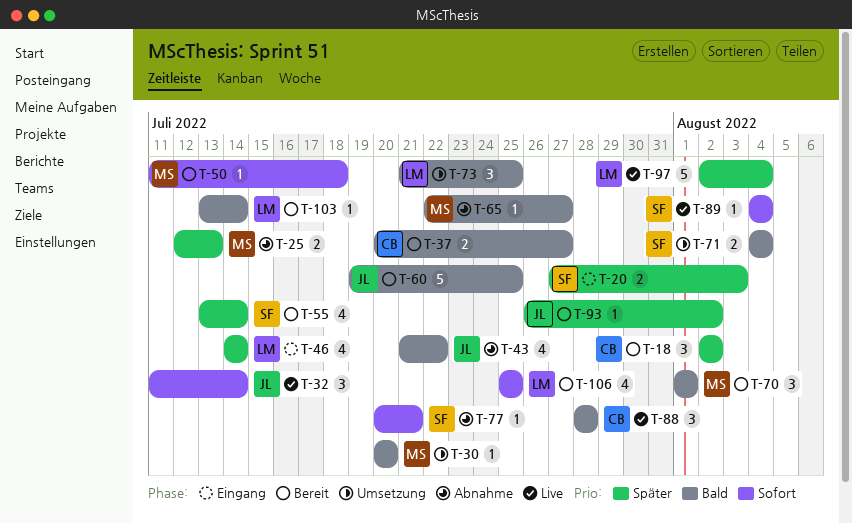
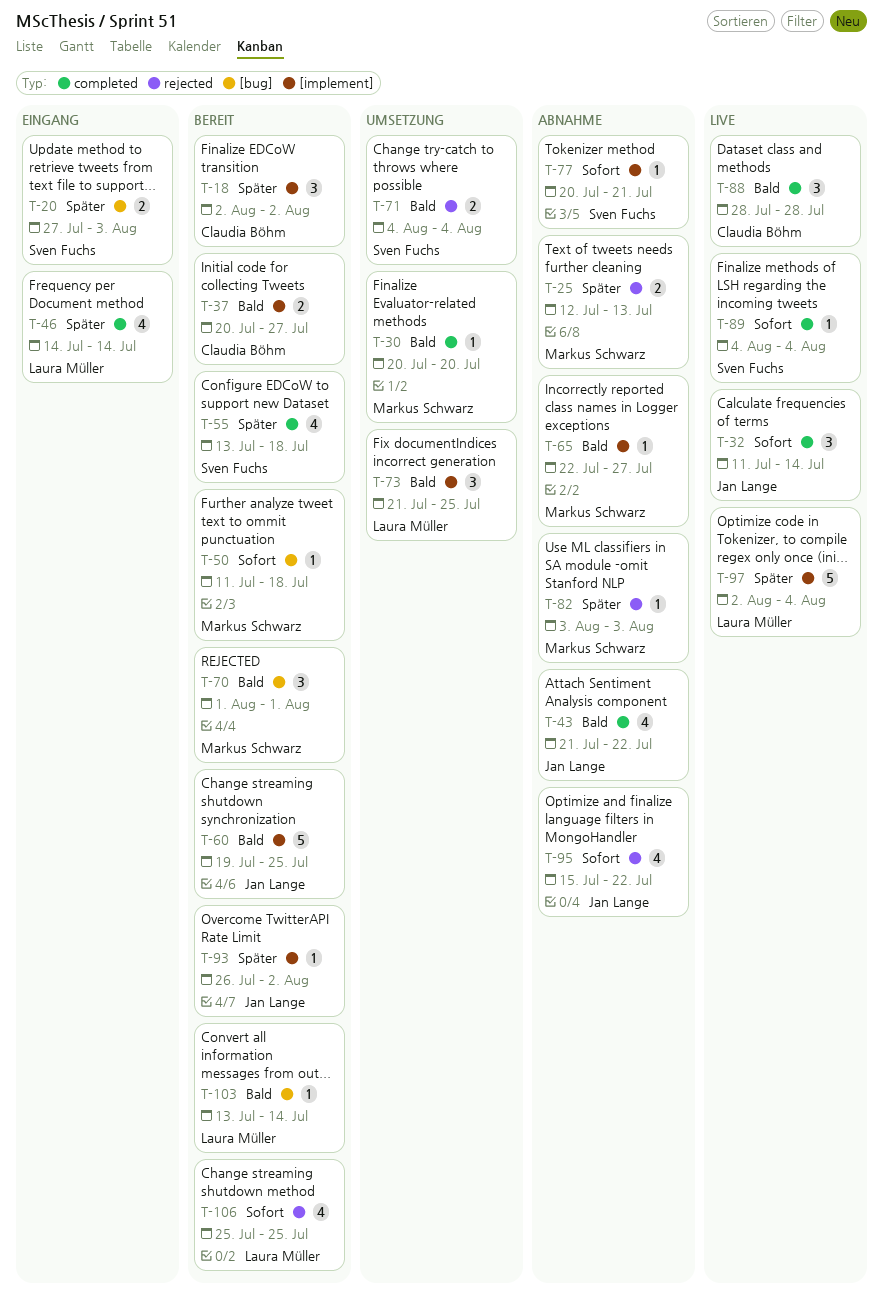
T-55, due: Jul 14 -> Jul 18
T-82: none -> present
T-95: none -> present

